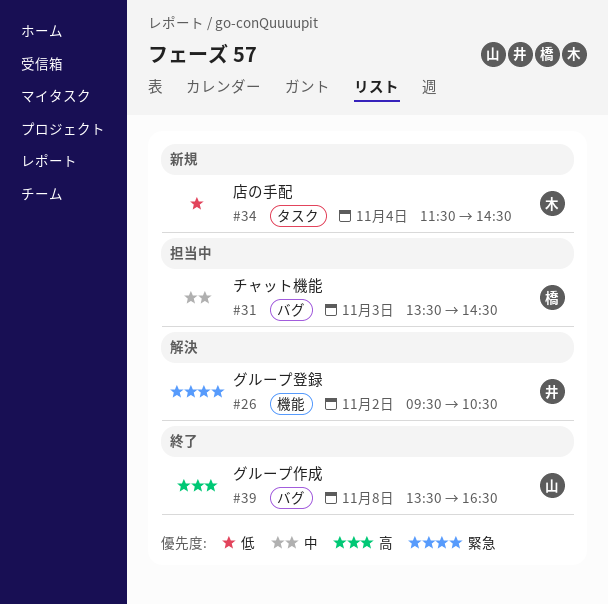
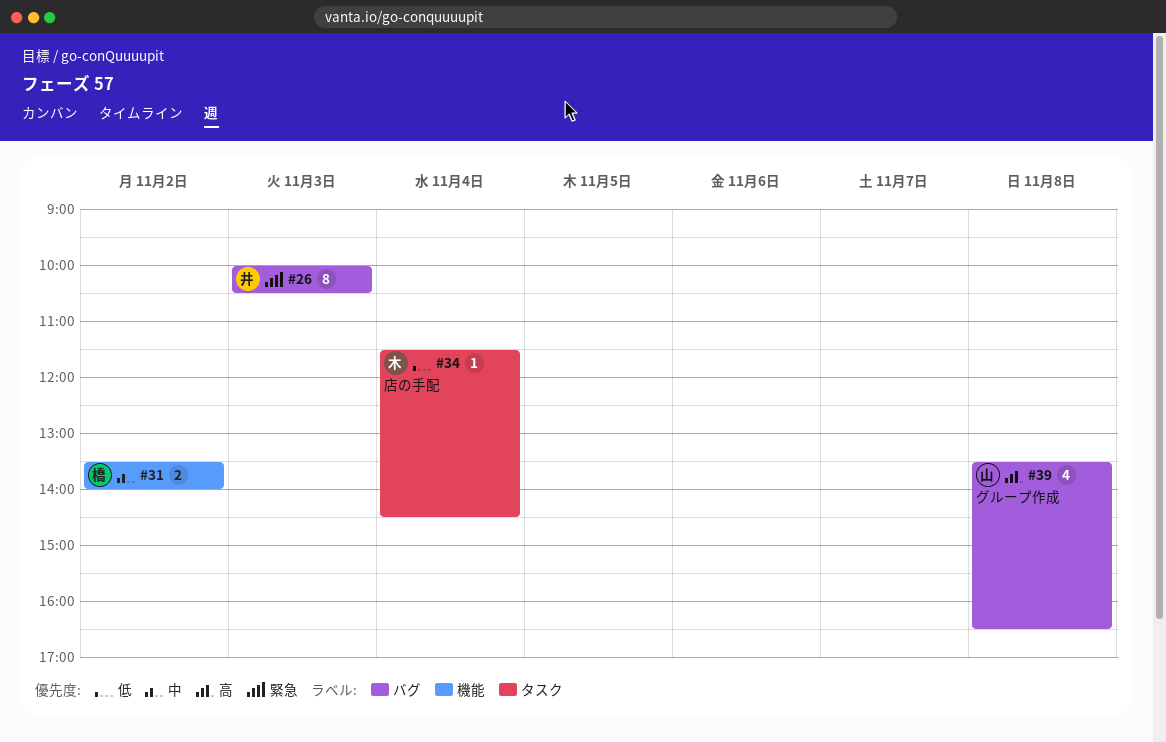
#26, label: 機能 -> バグ
#26, day: Nov 2 -> Nov 3
#26, begins: 09:30 -> 10:00
#31, label: バグ -> 機能
#31, day: Nov 3 -> Nov 2
#31, ends: 14:30 -> 14:00

